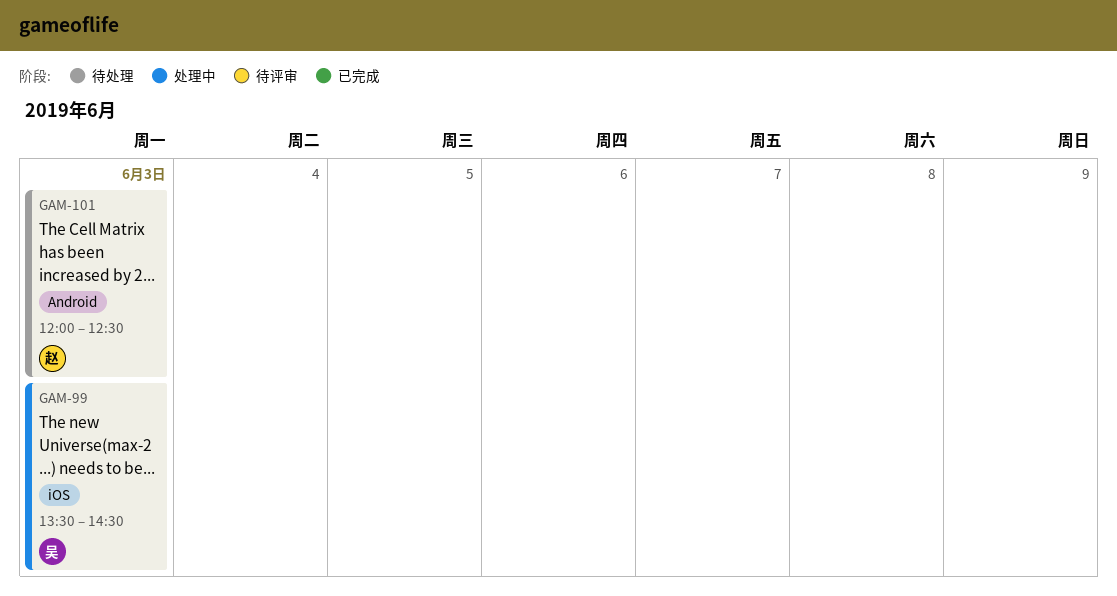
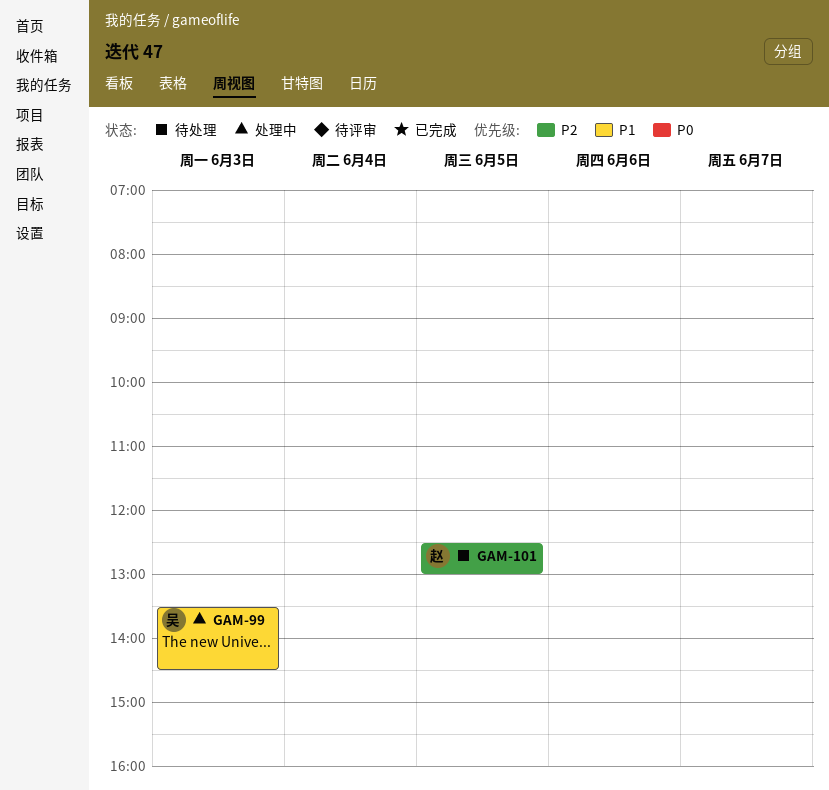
GAM-101, day: Jun 3 -> Jun 5
GAM-101, begins: 12:00 -> 12:30
GAM-101, ends: 12:30 -> 13:00

